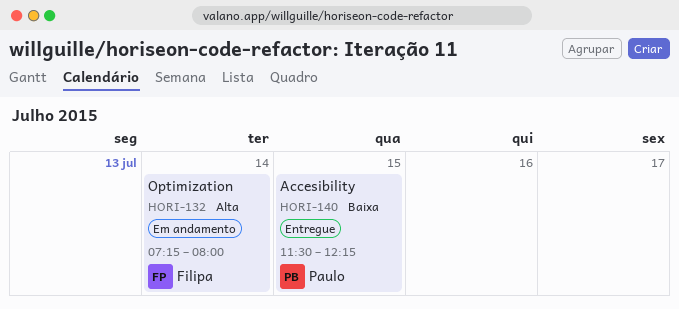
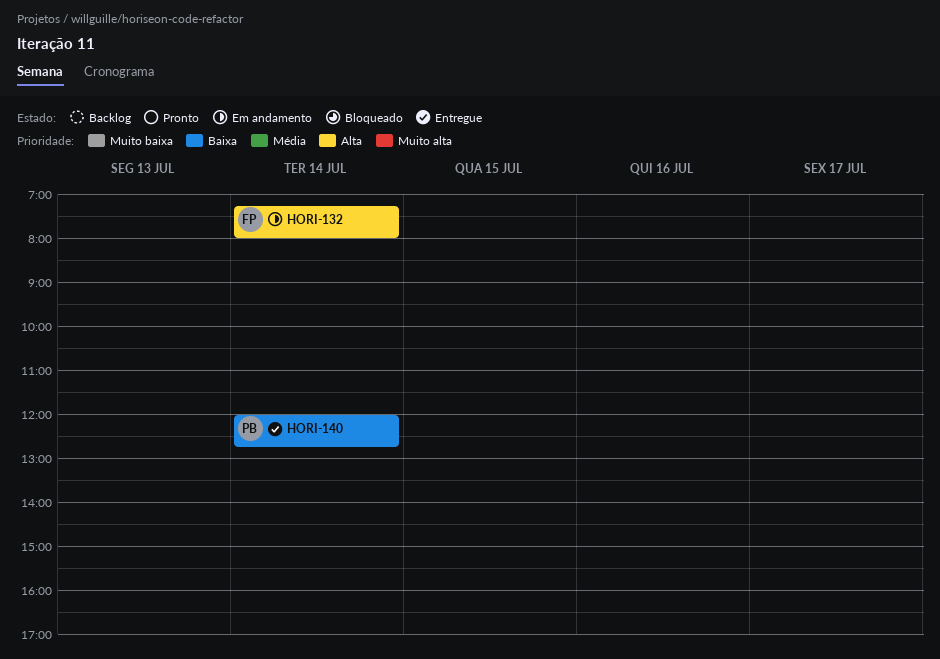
HORI-140, day: Jul 15 -> Jul 14
HORI-140, begins: 11:30 -> 12:00
HORI-140, ends: 12:15 -> 12:45

